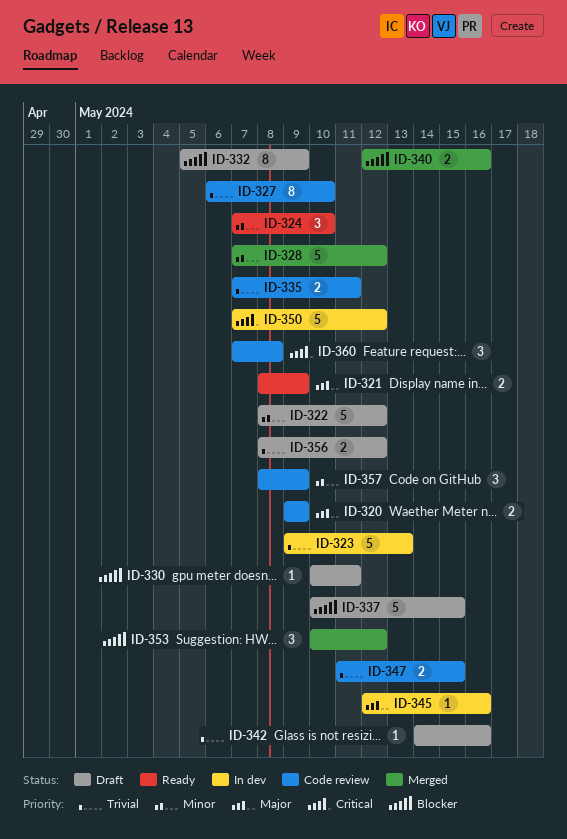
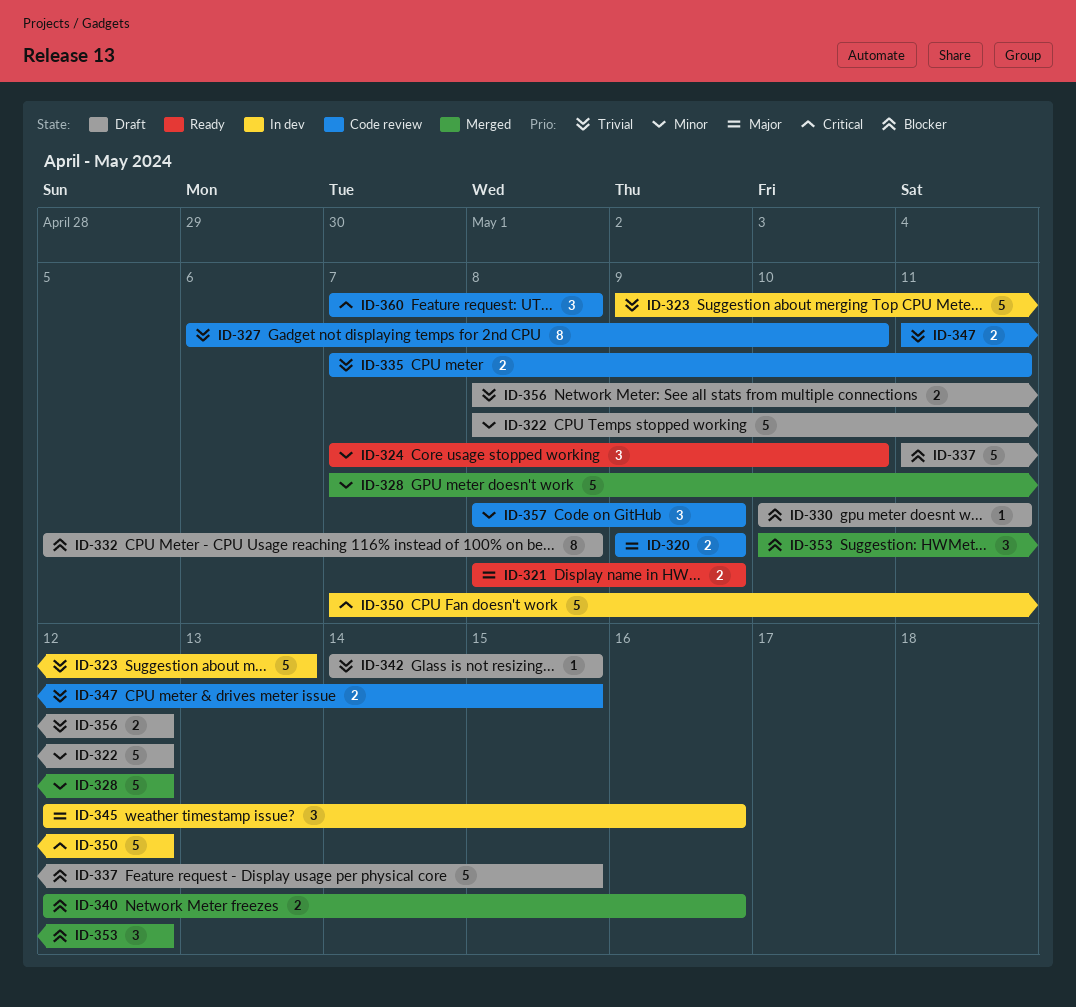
ID-332, due: May 9 -> May 8
ID-337, start: May 10 -> May 11
ID-342, due: May 16 -> May 15
ID-345, estimate: 1 -> 3

